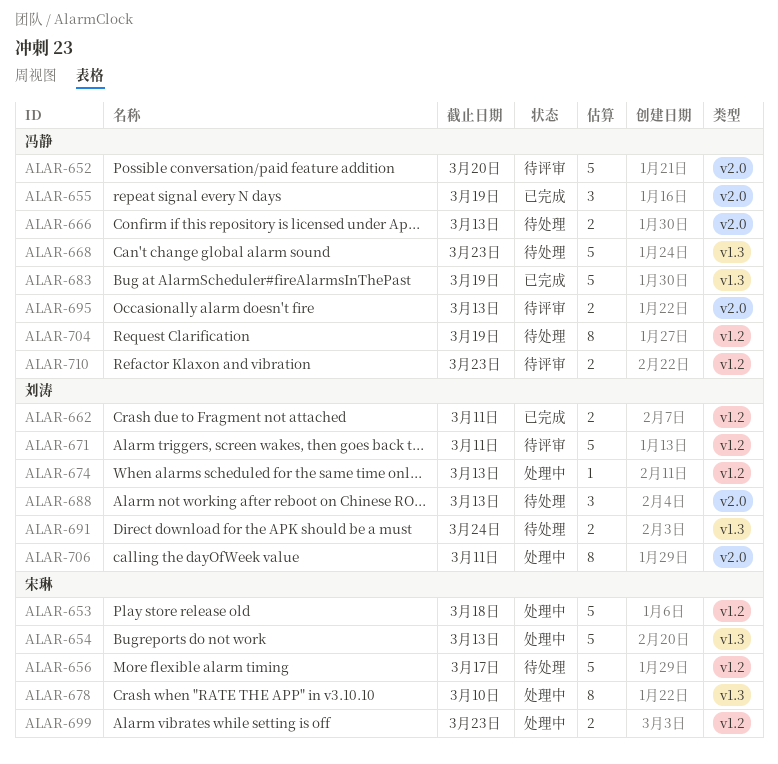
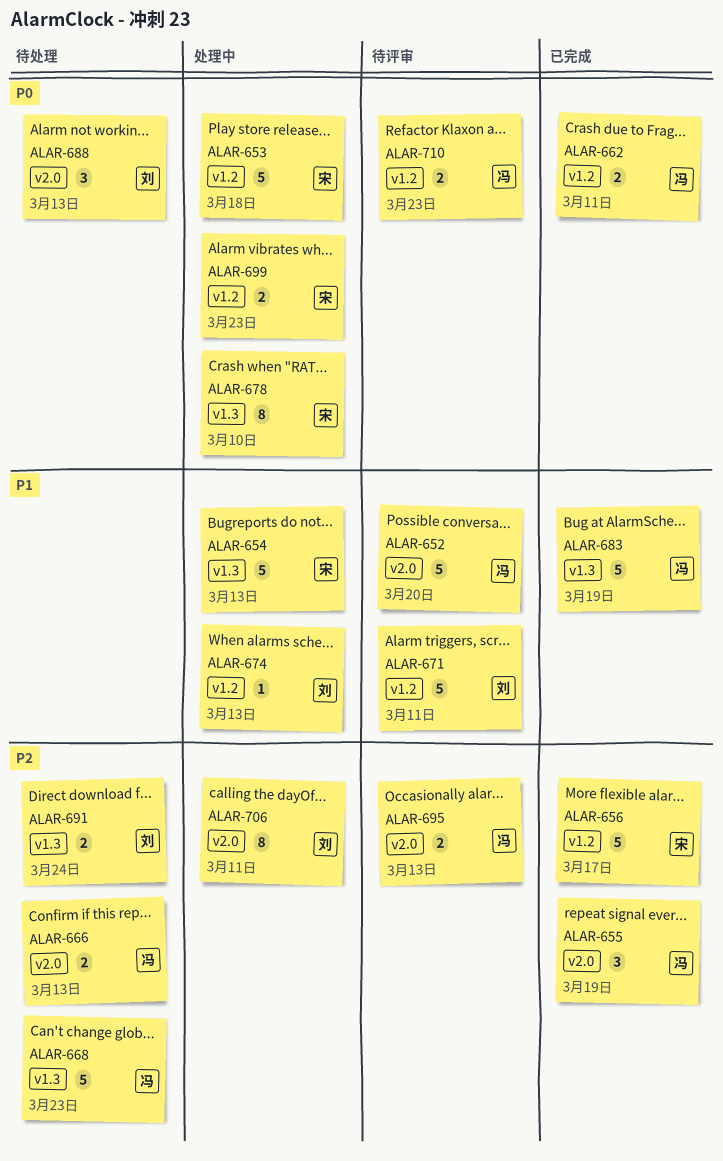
ALAR-656, status: 待处理 -> 已完成
ALAR-662, owner: 刘涛 -> 冯静
ALAR-704: present -> none

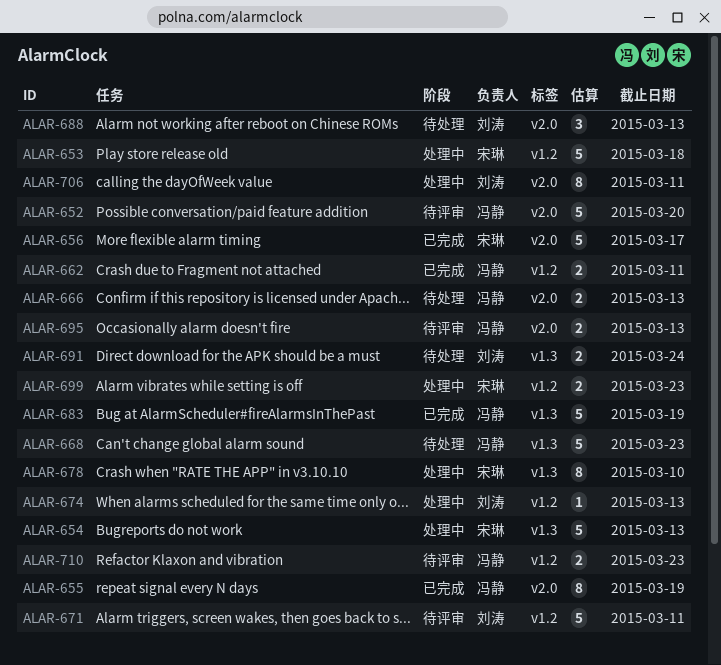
ALAR-655, estimate: 3 -> 8
ALAR-656, label: v1.2 -> v2.0

